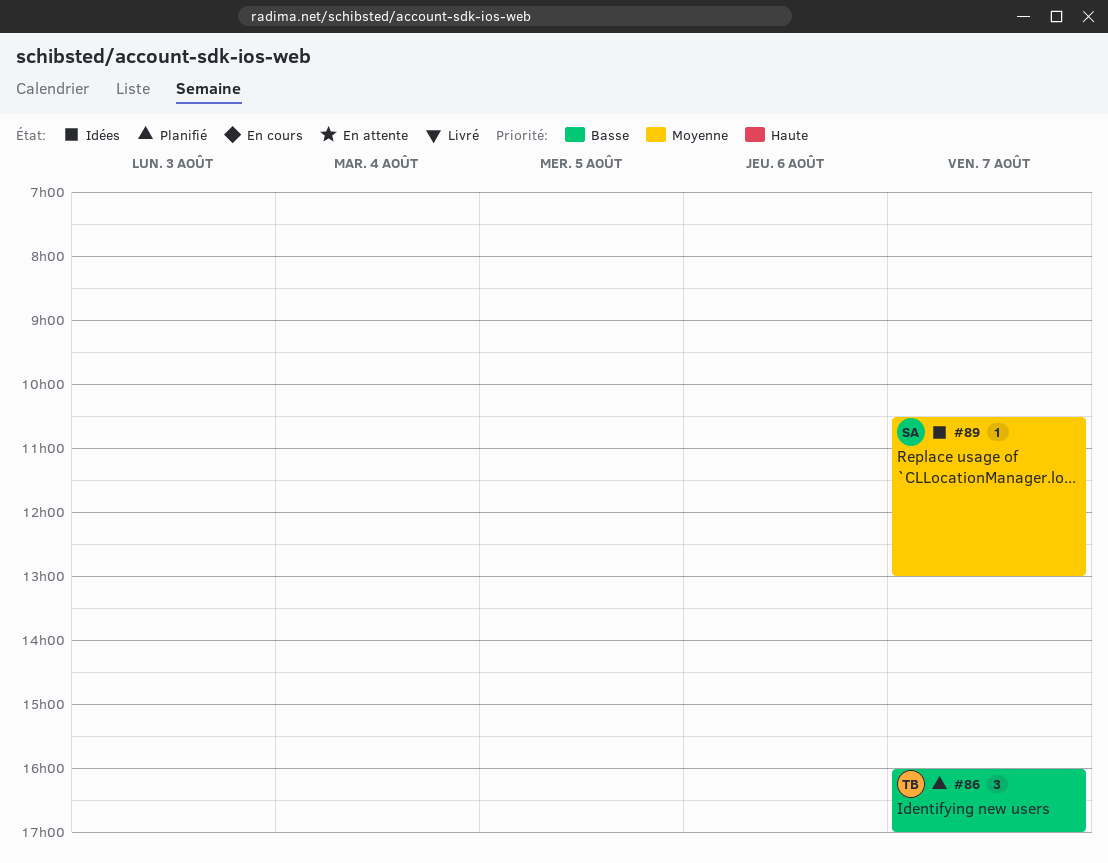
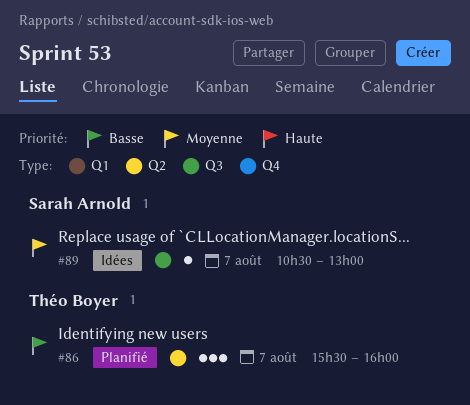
#86, begins: 16:00 -> 15:30
#86, ends: 17:00 -> 16:00

